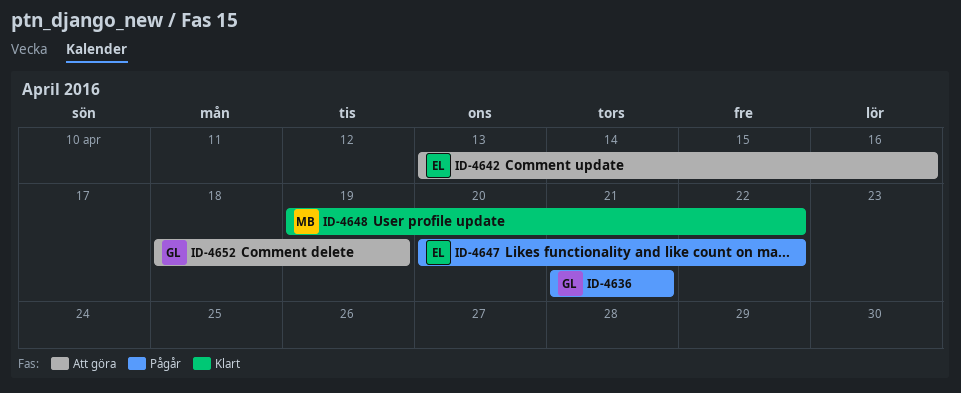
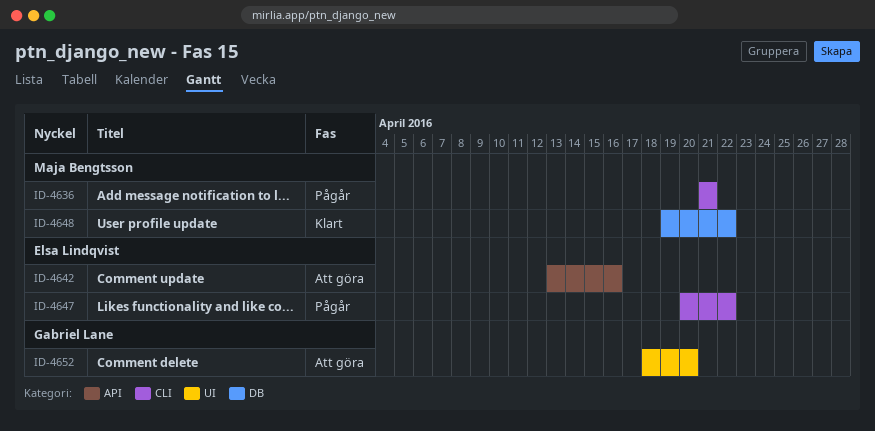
ID-4636, owner: Gabriel Lane -> Maja Bengtsson
ID-4652, due: Apr 19 -> Apr 20

